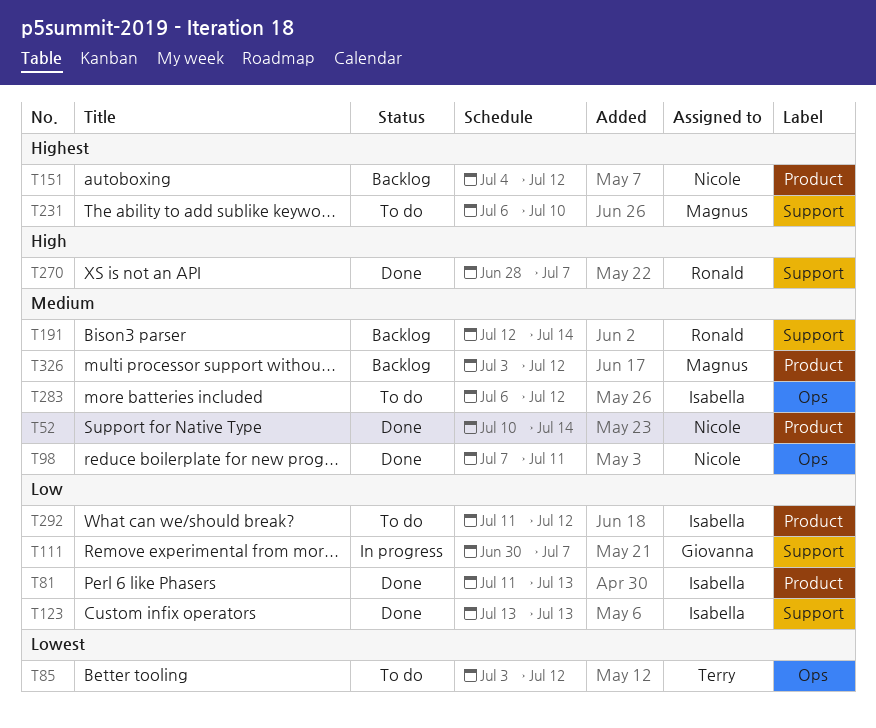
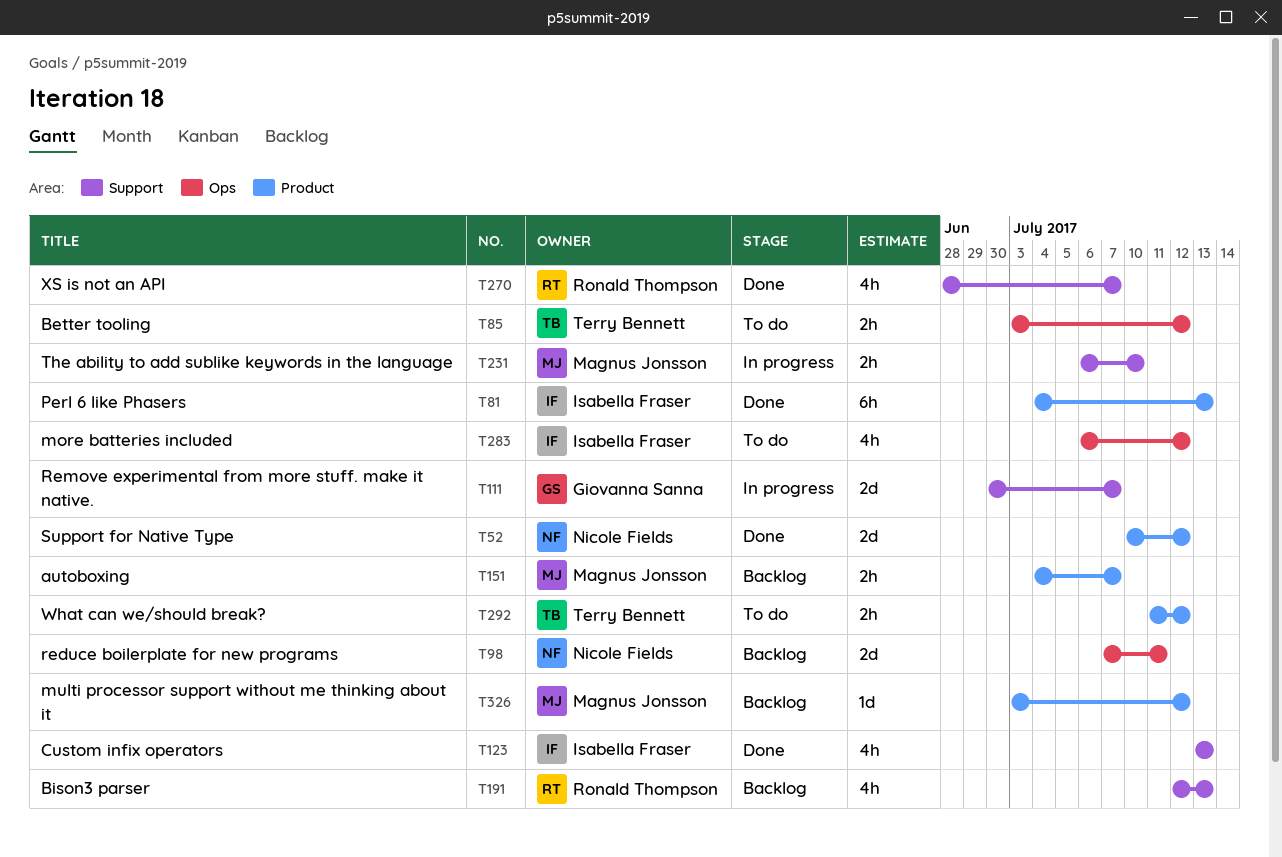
T52, due: Jul 14 -> Jul 12
T81, start: Jul 11 -> Jul 4
T98, status: Done -> Backlog
T151, owner: Nicole Fields -> Magnus Jonsson
T151, due: Jul 12 -> Jul 7
T191, due: Jul 14 -> Jul 13
T231, status: To do -> In progress
T292, owner: Isabella Fraser -> Terry Bennett

